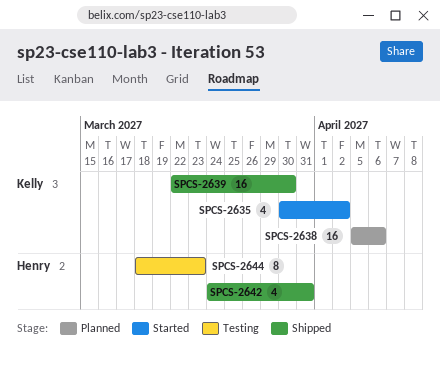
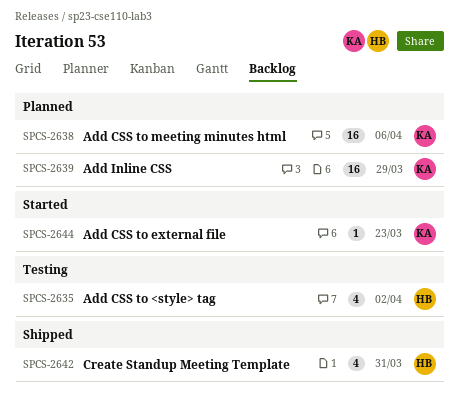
SPCS-2635, status: Started -> Testing
SPCS-2635, owner: Kelly -> Henry
SPCS-2639, status: Shipped -> Planned
SPCS-2639, due: Mar 30 -> Mar 29
SPCS-2644, status: Testing -> Started
SPCS-2644, owner: Henry -> Kelly
SPCS-2644, estimate: 8 -> 1

